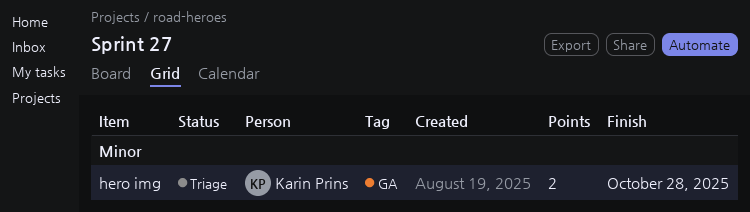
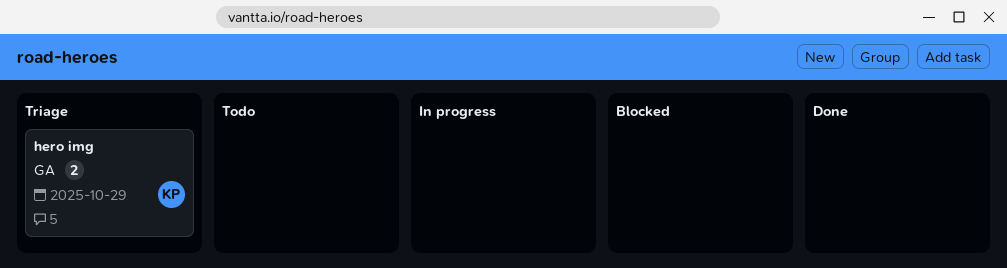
hero img, due: Oct 28 -> Oct 29

